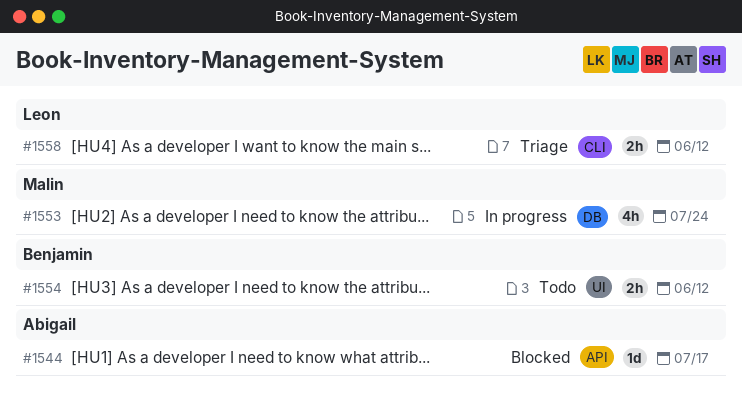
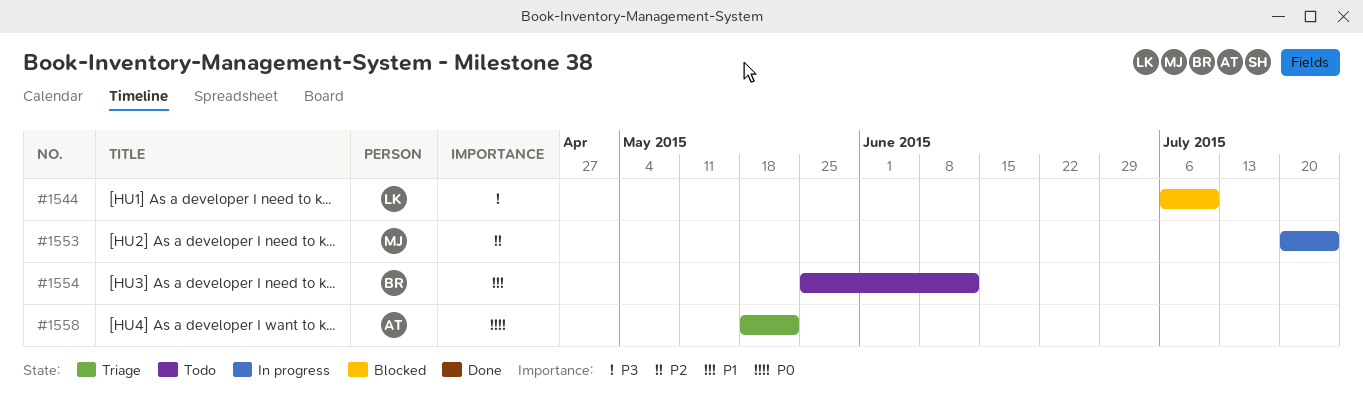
#1544, owner: Abigail -> Leon
#1544, due: Jul 17 -> Jul 10
#1558, owner: Leon -> Abigail
#1558, due: Jun 12 -> May 22

